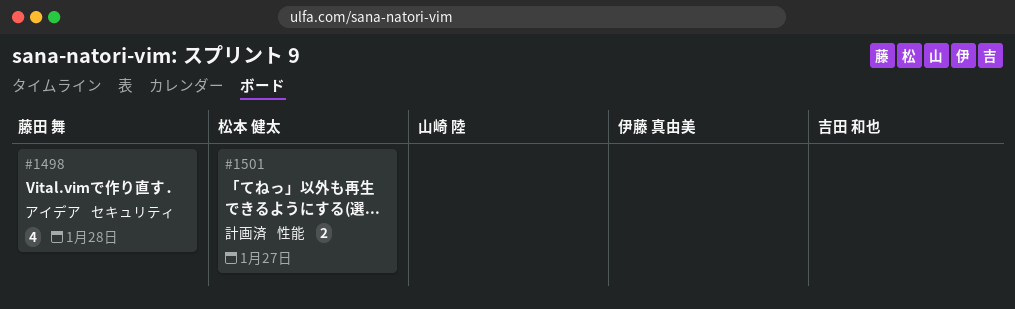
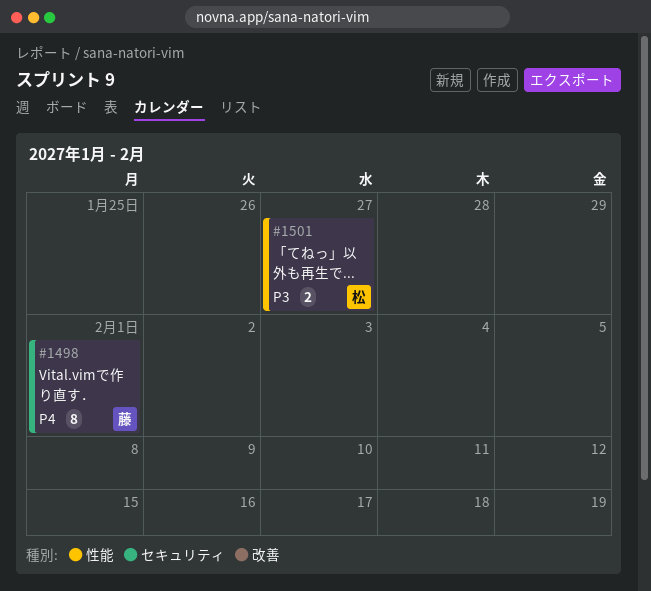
#1498, estimate: 4 -> 8
#1498, due: Jan 28 -> Feb 1

